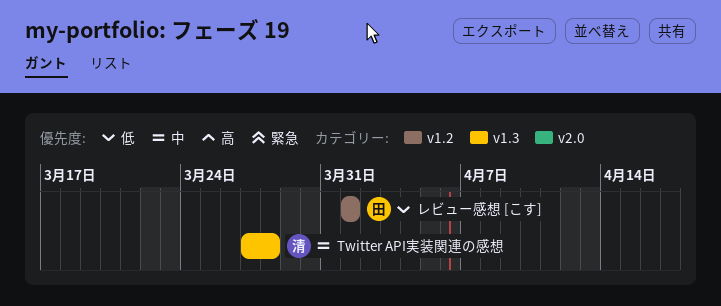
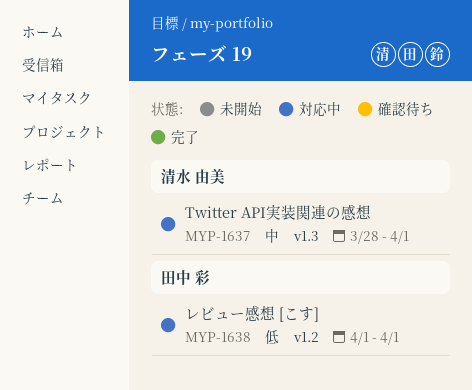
Twitter API実装関連の感想, start: Mar 27 -> Mar 28
Twitter API実装関連の感想, due: Mar 28 -> Apr 1

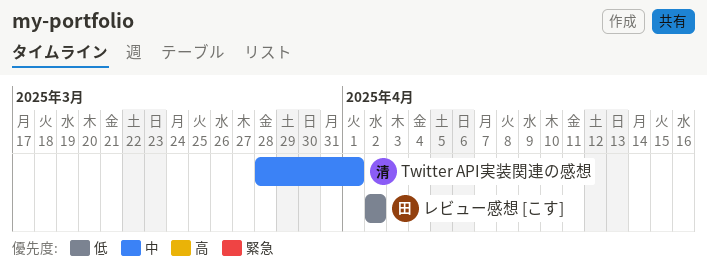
レビュー感想 [こす], start: Apr 1 -> Apr 2
レビュー感想 [こす], due: Apr 1 -> Apr 2

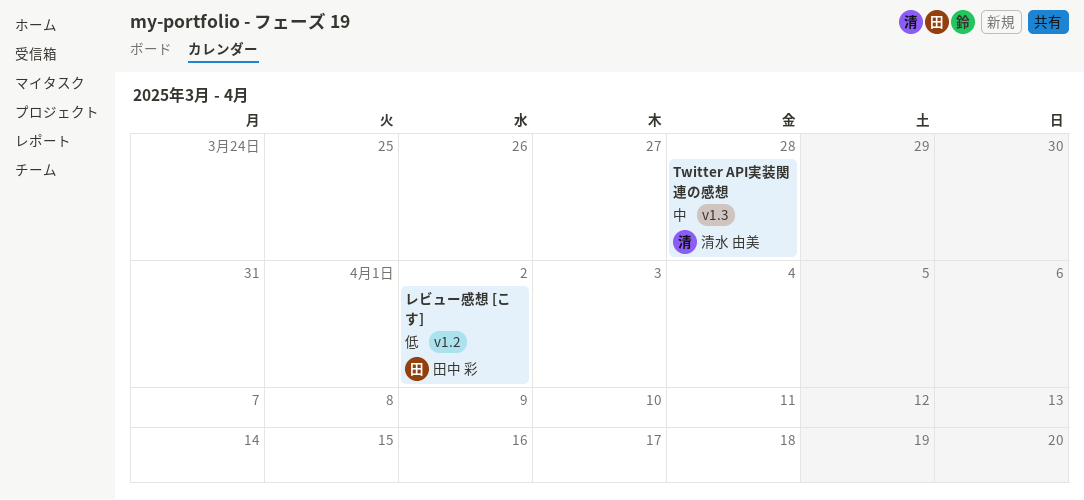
Twitter API実装関連の感想, due: Apr 1 -> Mar 28

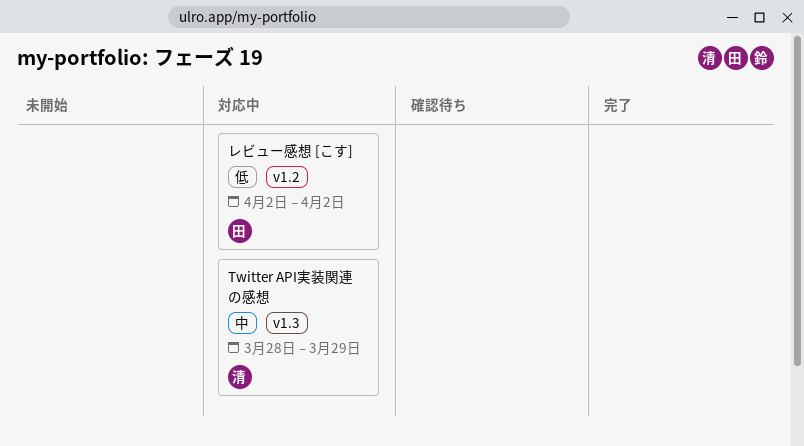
Twitter API実装関連の感想, due: Mar 28 -> Mar 29

